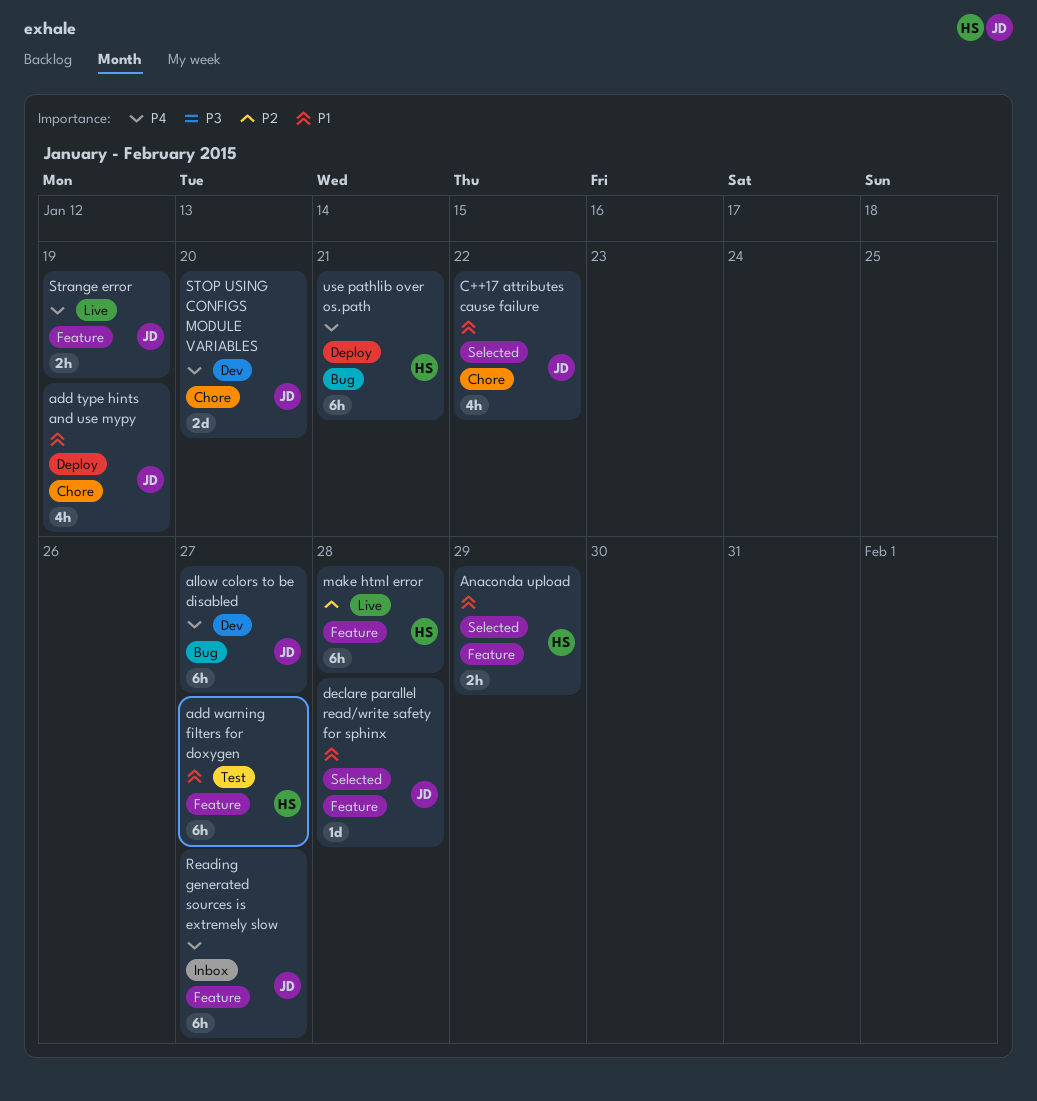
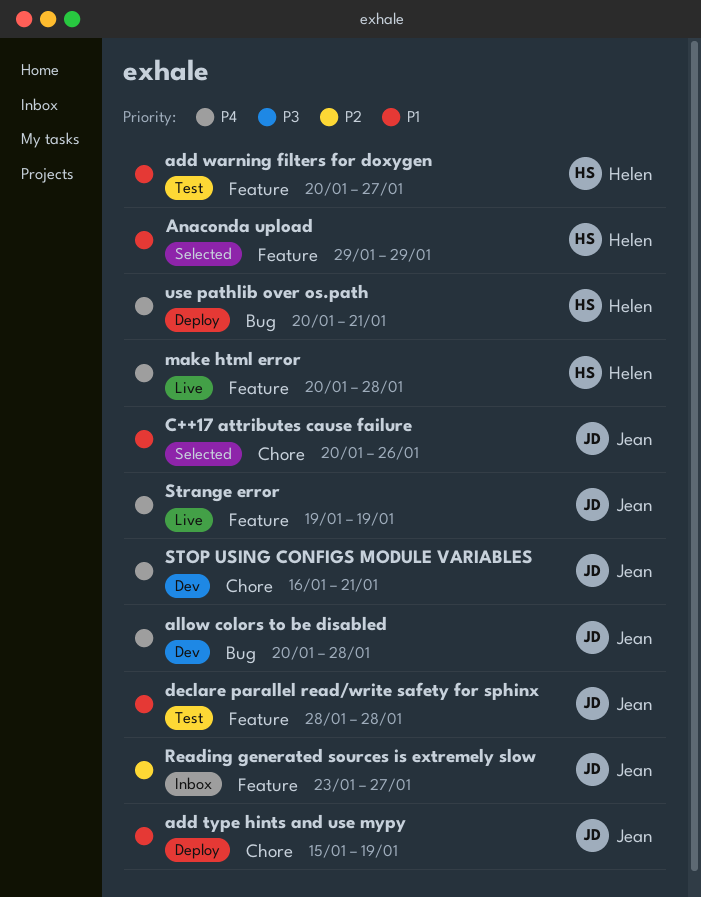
allow colors to be disabled, due: Jan 27 -> Jan 28
C++17 attributes cause failure, due: Jan 22 -> Jan 26
declare parallel read/write safety for sphinx, status: Selected -> Test
make html error, priority: P2 -> P4
Reading generated sources is extremely slow, priority: P4 -> P2
STOP USING CONFIGS MODULE VARIABLES, due: Jan 20 -> Jan 21

